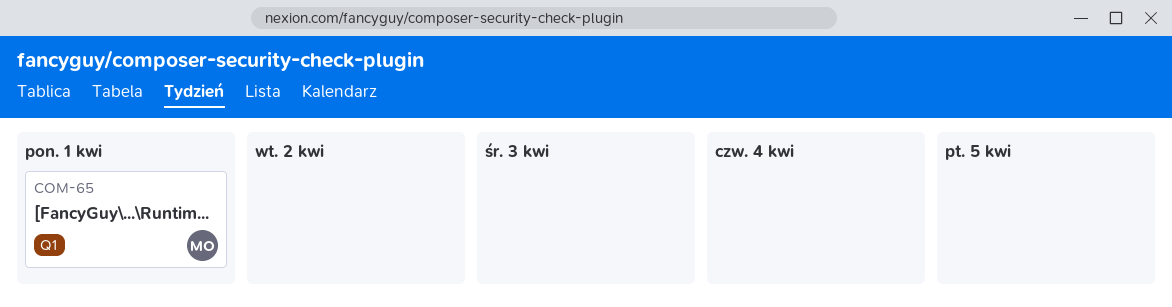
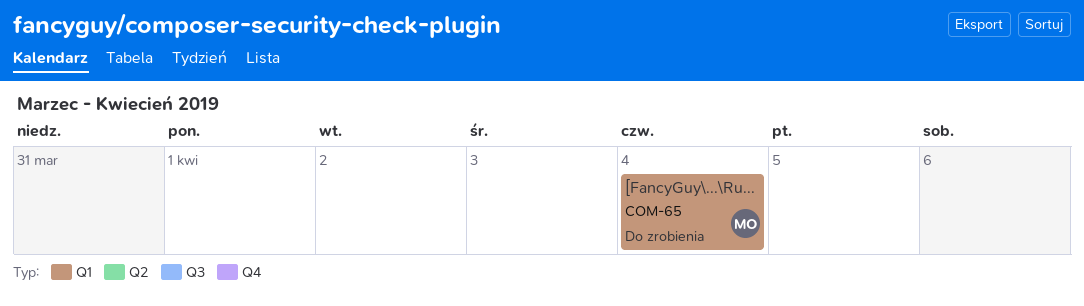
COM-65, due: Apr 1 -> Apr 4

